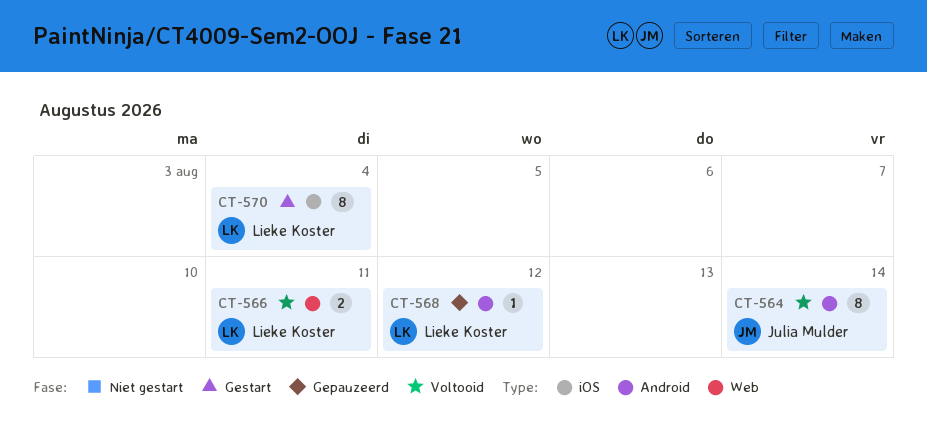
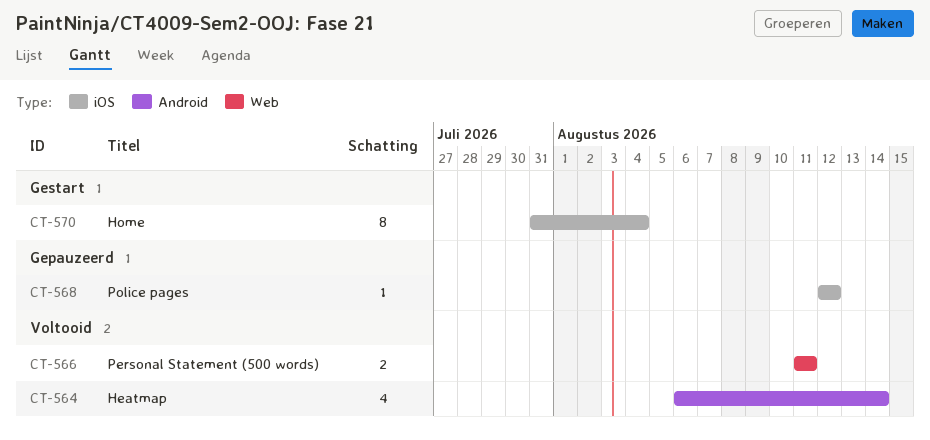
CT-564, estimate: 8 -> 4
CT-568, label: Android -> iOS

